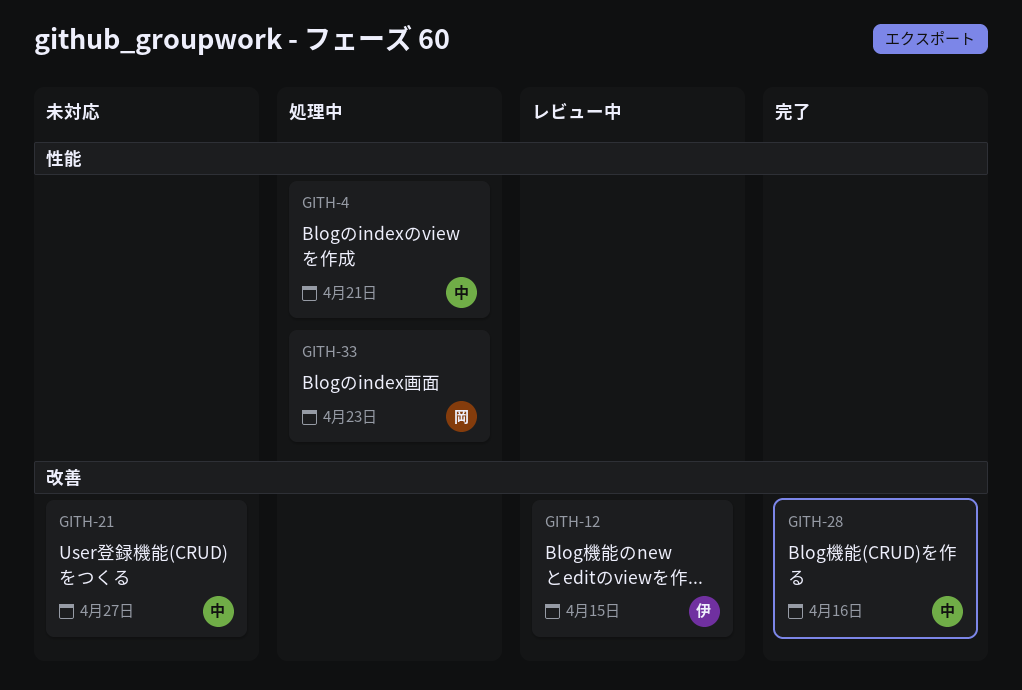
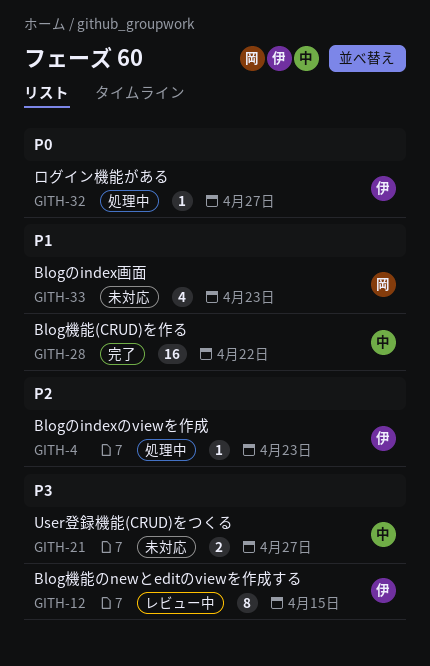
GITH-4, owner: 中 -> 伊
GITH-4, due: Apr 21 -> Apr 23
GITH-28, due: Apr 16 -> Apr 22
GITH-32: none -> present
GITH-33, status: 処理中 -> 未対応

